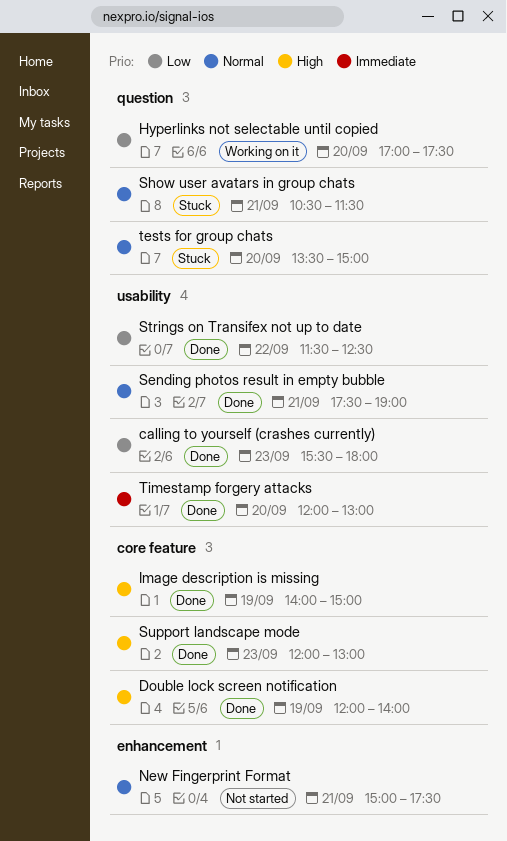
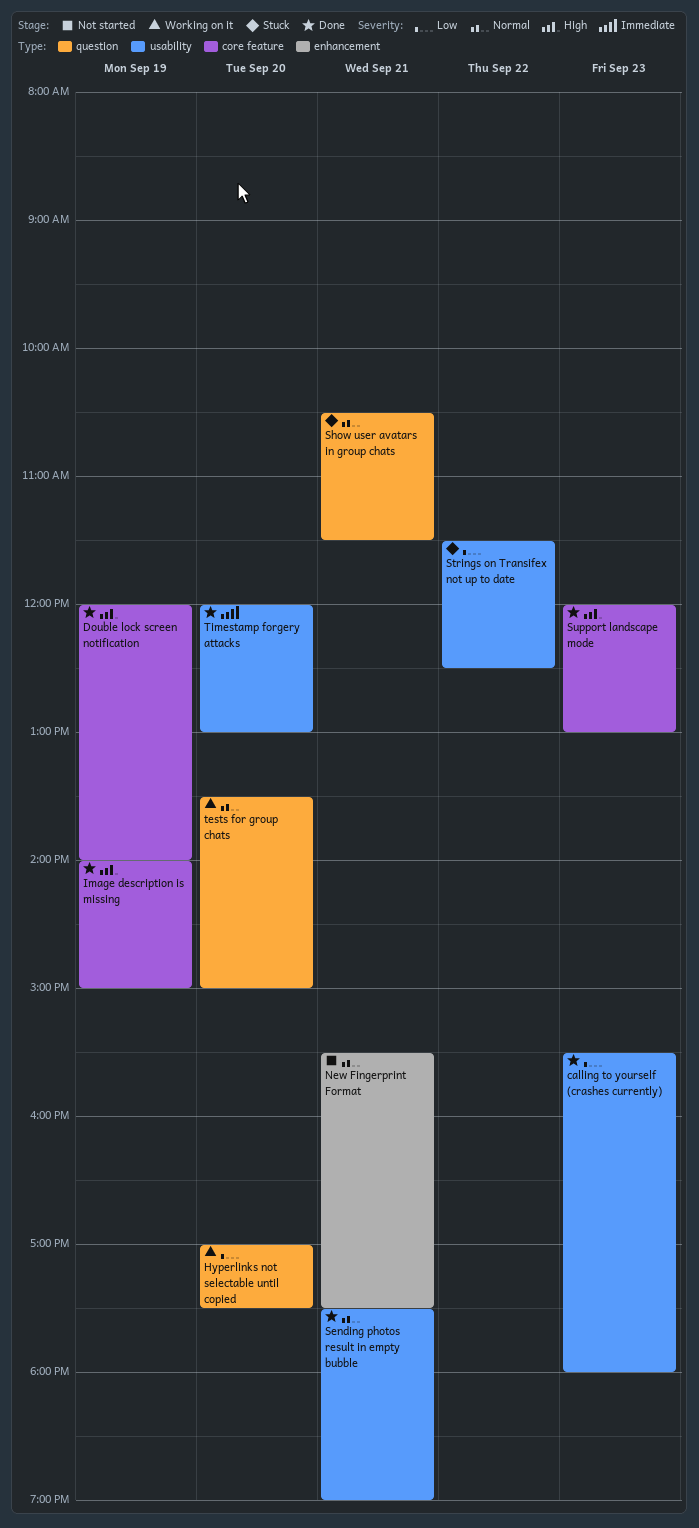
New Fingerprint Format, begins: 15:00 -> 15:30
Strings on Transifex not up to date, status: Done -> Stuck
tests for group chats, status: Stuck -> Working on it

